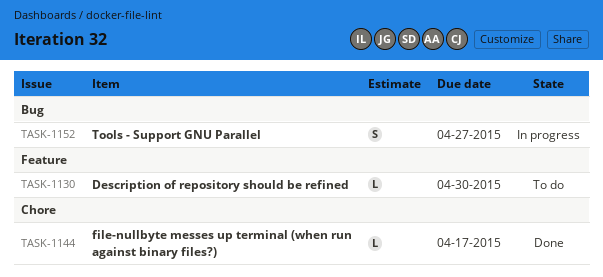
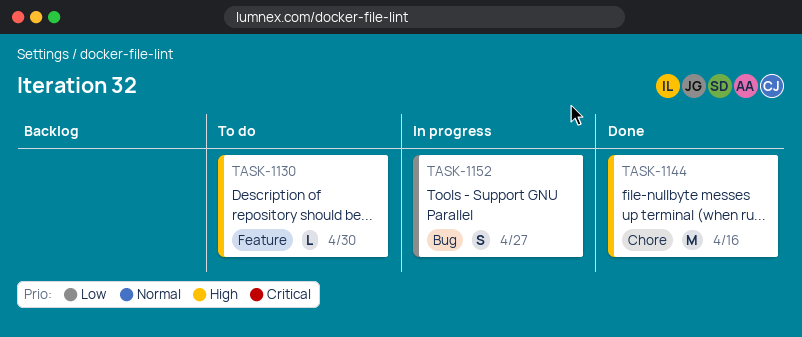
TASK-1144, estimate: L -> M
TASK-1144, due: Apr 17 -> Apr 16

